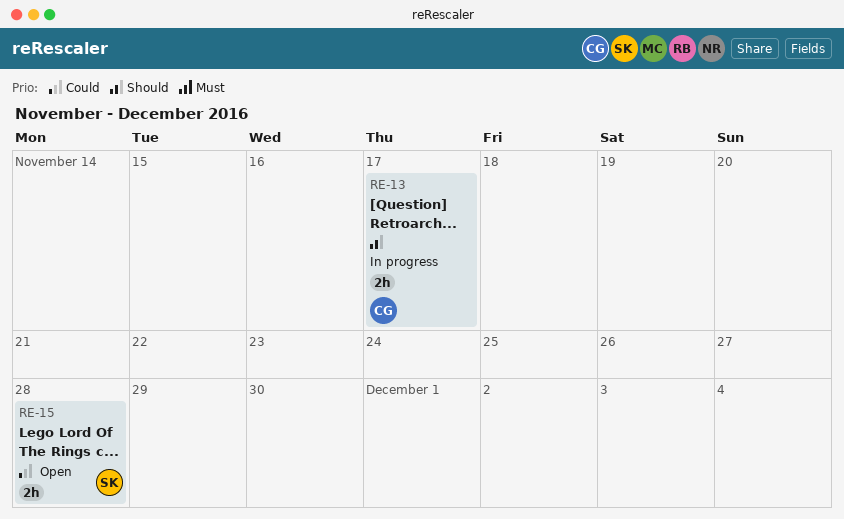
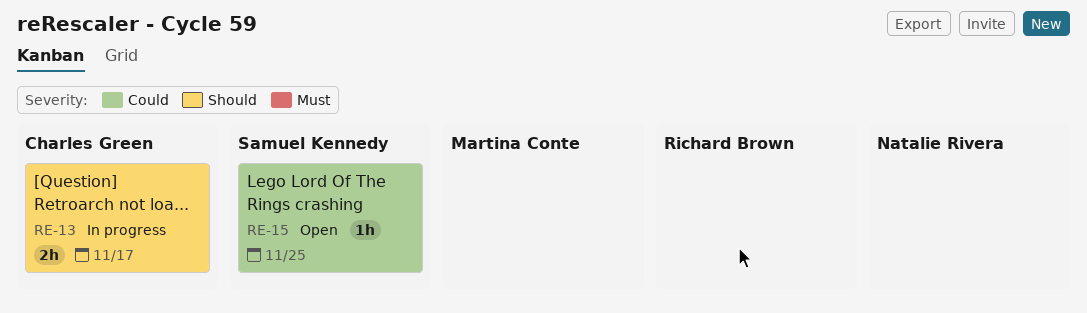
RE-15, estimate: 2h -> 1h
RE-15, due: Nov 28 -> Nov 25

